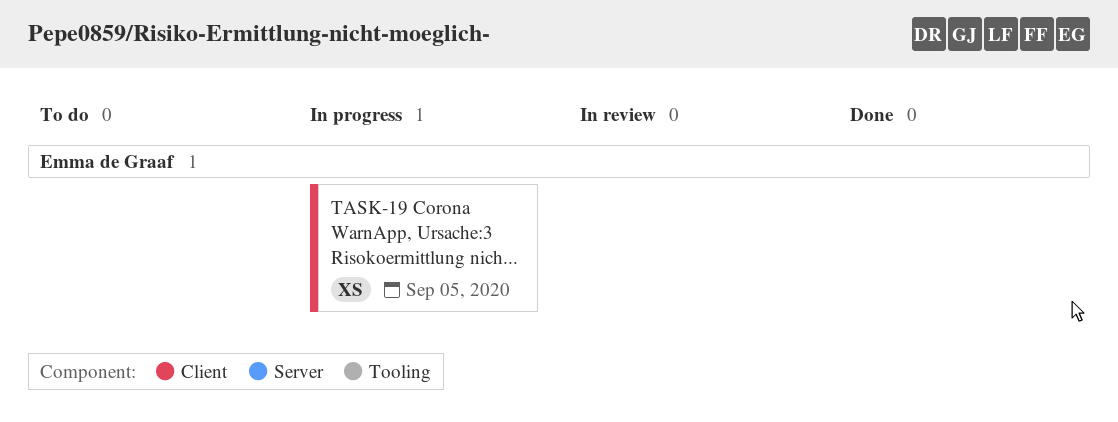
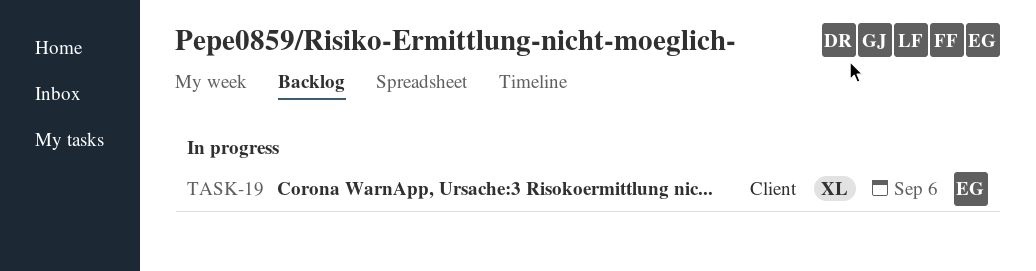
TASK-19, estimate: XS -> XL
TASK-19, due: Sep 5 -> Sep 6

